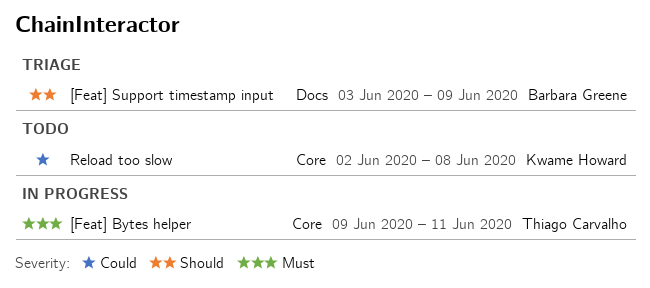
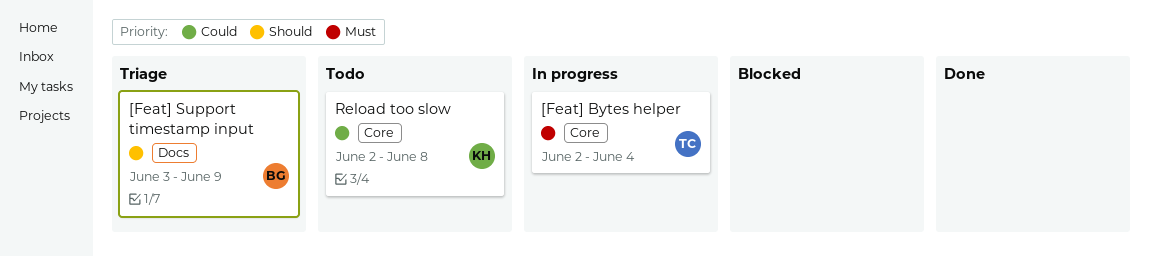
[Feat] Bytes helper, start: Jun 9 -> Jun 2
[Feat] Bytes helper, due: Jun 11 -> Jun 4

